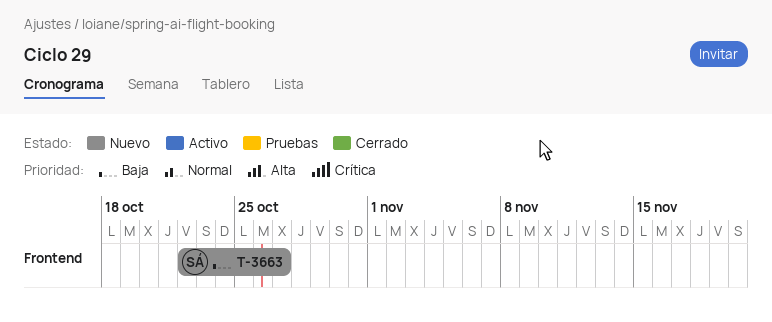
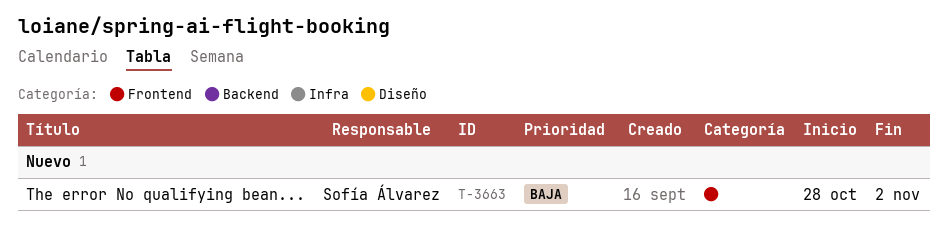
T-3663, start: Oct 22 -> Oct 28
T-3663, due: Oct 27 -> Nov 2

